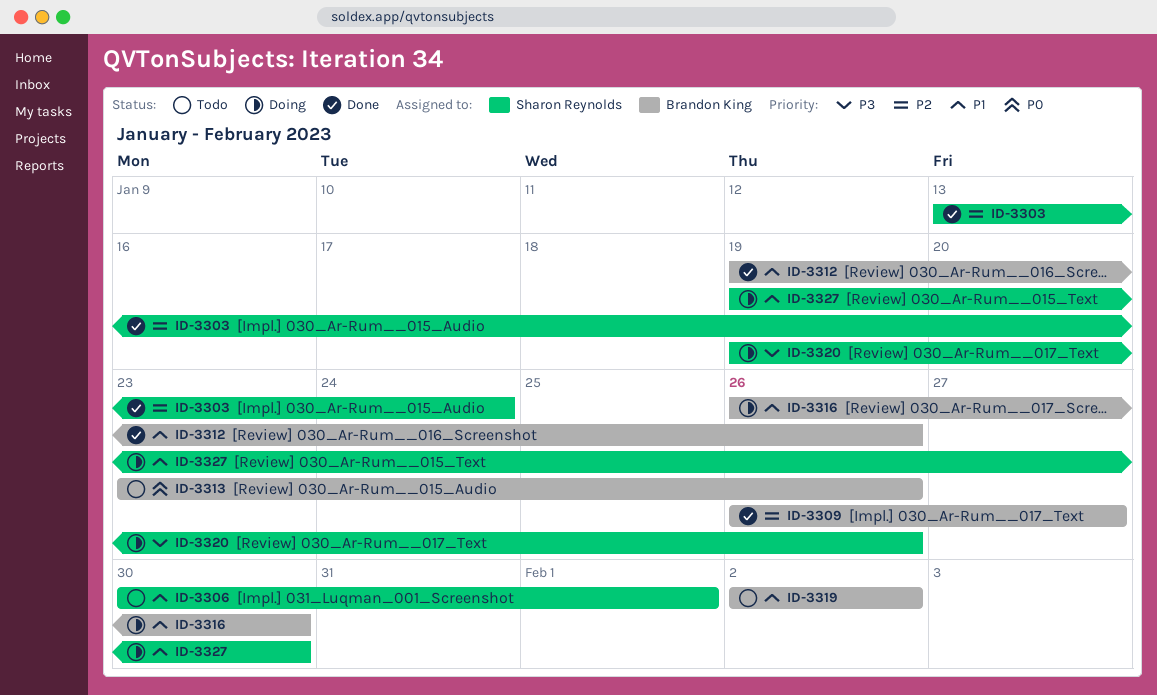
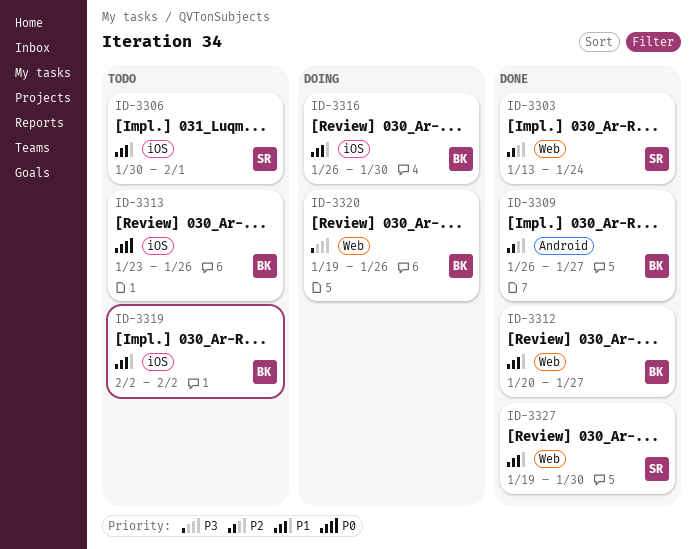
ID-3312, start: Jan 19 -> Jan 20
ID-3312, due: Jan 26 -> Jan 27
ID-3320, owner: Sharon Reynolds -> Brandon King
ID-3327, status: Doing -> Done

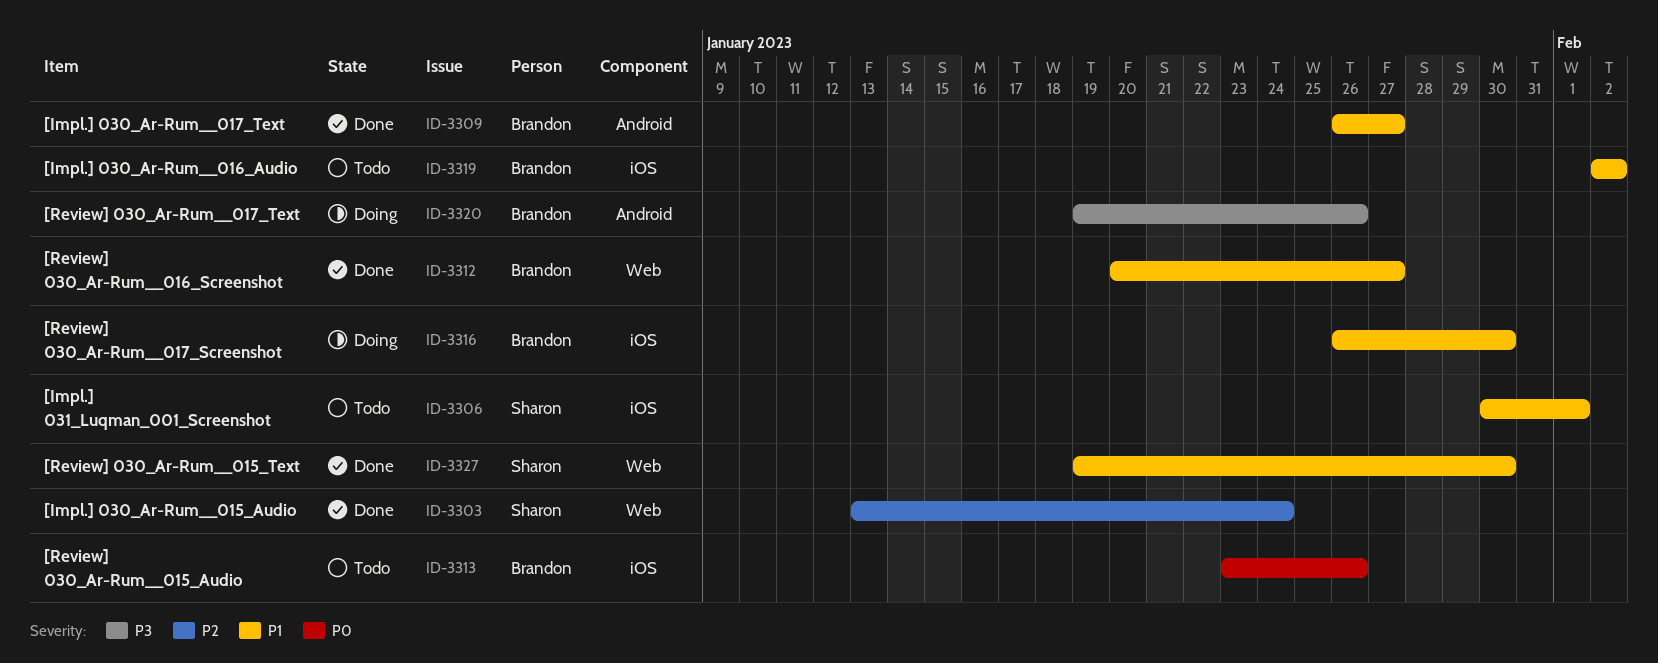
ID-3309, priority: P2 -> P1
ID-3320, label: Web -> Android

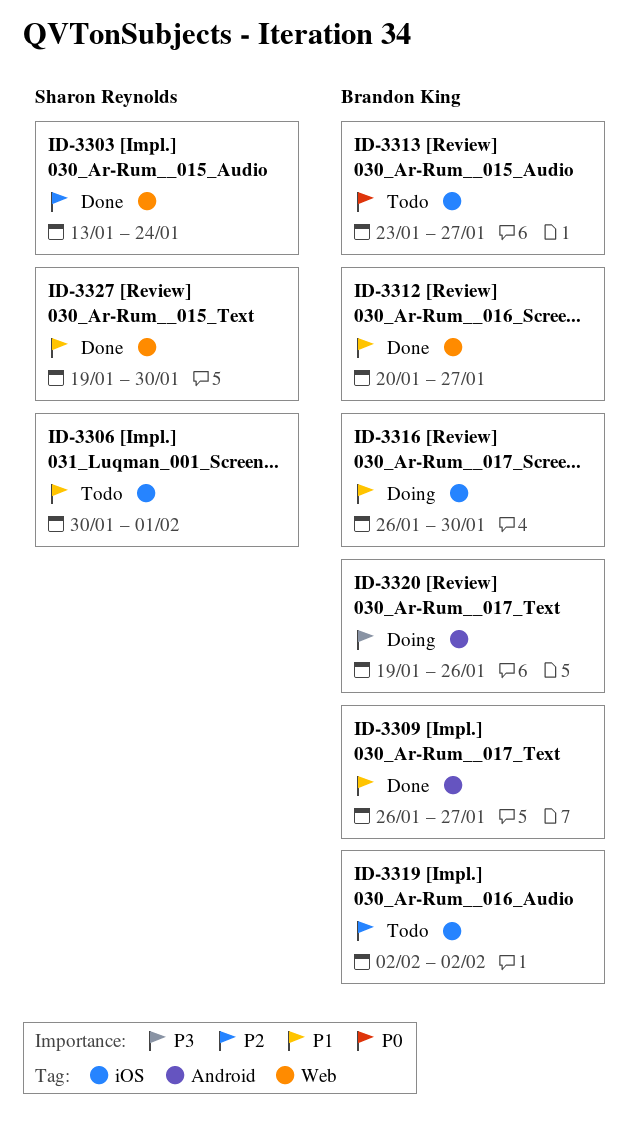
ID-3313, due: Jan 26 -> Jan 27
ID-3319, priority: P1 -> P2

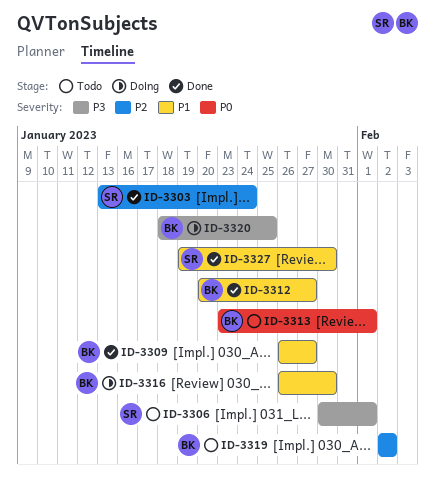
ID-3306, priority: P1 -> P3
ID-3313, due: Jan 27 -> Feb 1
ID-3320, start: Jan 19 -> Jan 18
ID-3320, due: Jan 26 -> Jan 25

